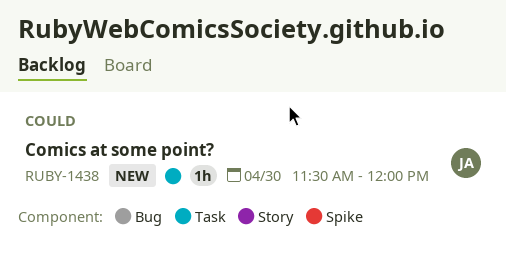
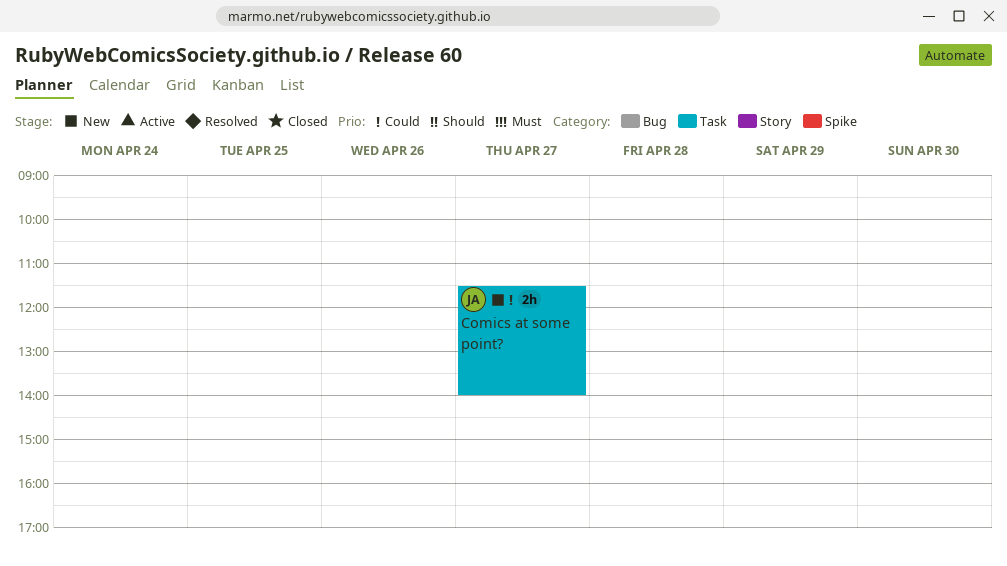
Comics at some point?, estimate: 1h -> 2h
Comics at some point?, day: Apr 30 -> Apr 27
Comics at some point?, ends: 12:00 -> 14:00

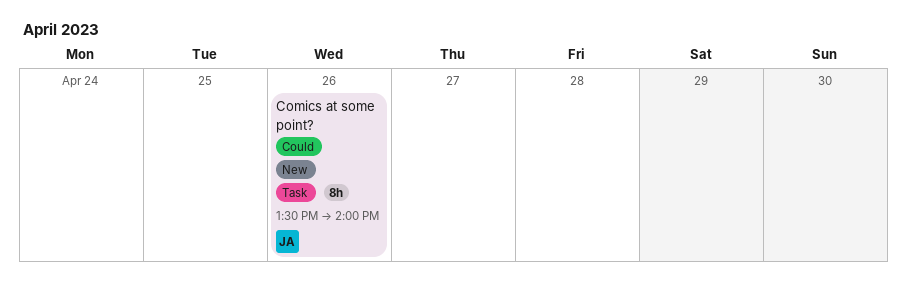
Comics at some point?, estimate: 2h -> 8h
Comics at some point?, day: Apr 27 -> Apr 26
Comics at some point?, begins: 11:30 -> 13:30

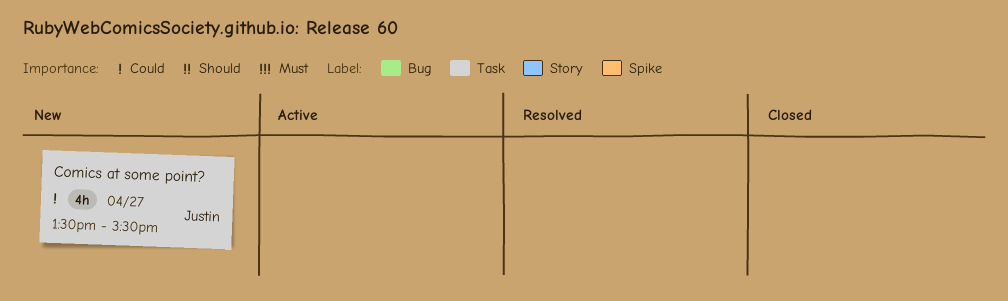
Comics at some point?, estimate: 8h -> 4h
Comics at some point?, day: Apr 26 -> Apr 27
Comics at some point?, ends: 14:00 -> 15:30

